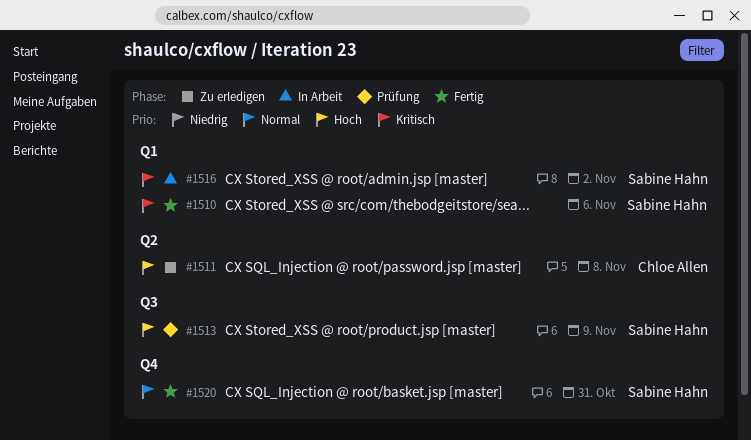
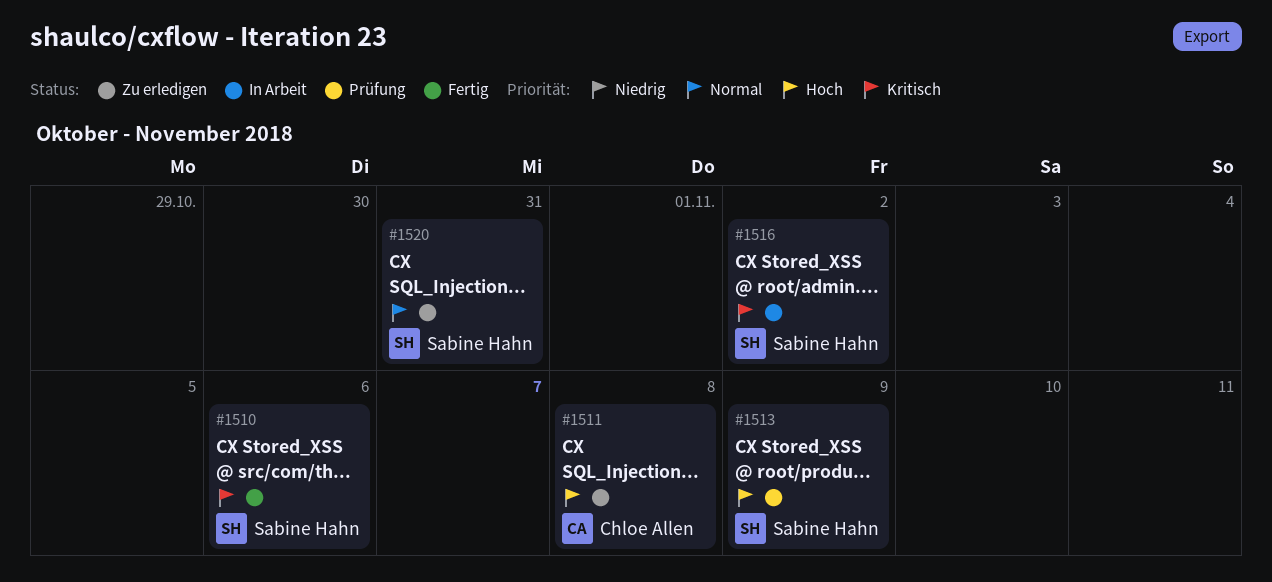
#1520, status: Fertig -> Zu erledigen

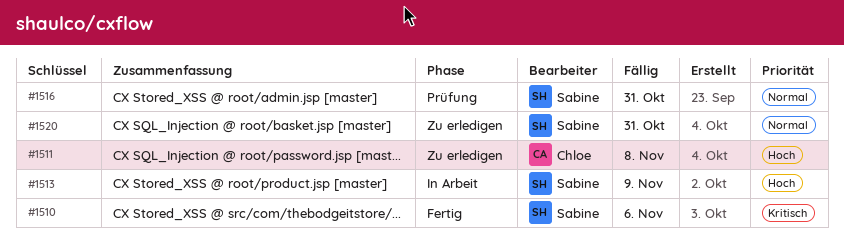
#1513, status: Prüfung -> In Arbeit
#1516, status: In Arbeit -> Prüfung
#1516, priority: Kritisch -> Normal
#1516, due: Nov 2 -> Oct 31

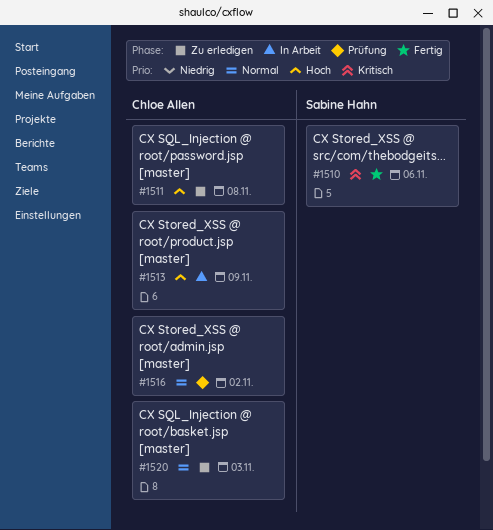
#1513, owner: Sabine Hahn -> Chloe Allen
#1516, owner: Sabine Hahn -> Chloe Allen
#1516, due: Oct 31 -> Nov 2
#1520, owner: Sabine Hahn -> Chloe Allen
#1520, due: Oct 31 -> Nov 3

